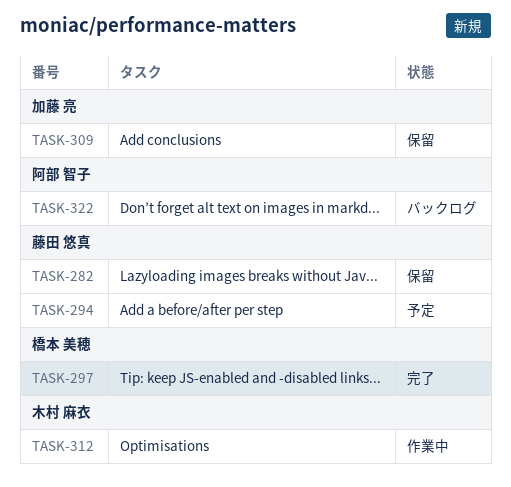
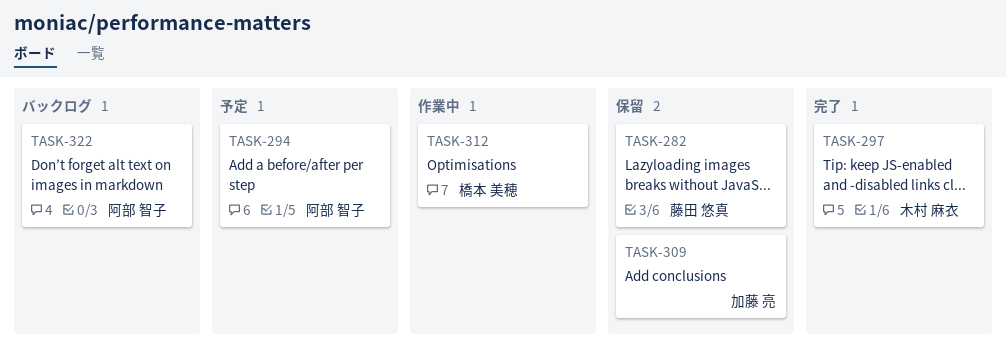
TASK-294, owner: 藤田 悠真 -> 阿部 智子
TASK-297, owner: 橋本 美穂 -> 木村 麻衣
TASK-312, owner: 木村 麻衣 -> 橋本 美穂

